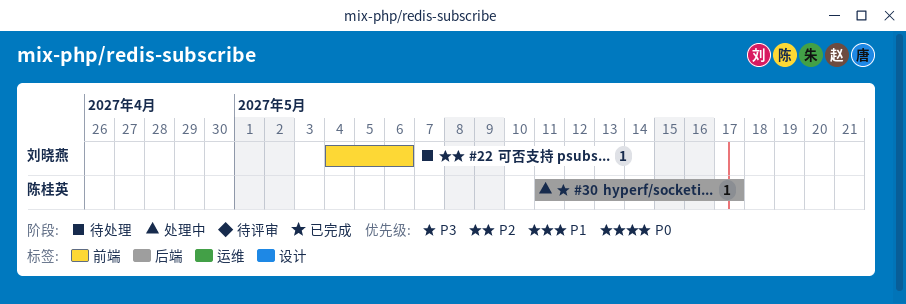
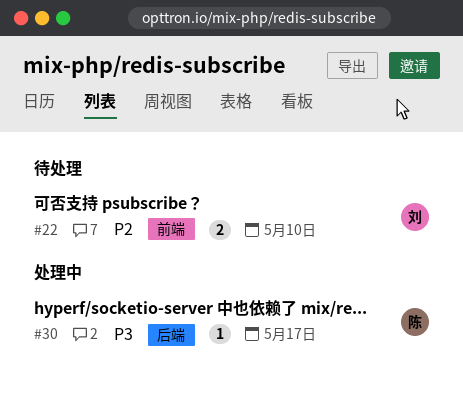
#22, estimate: 1 -> 2
#22, due: May 6 -> May 10

